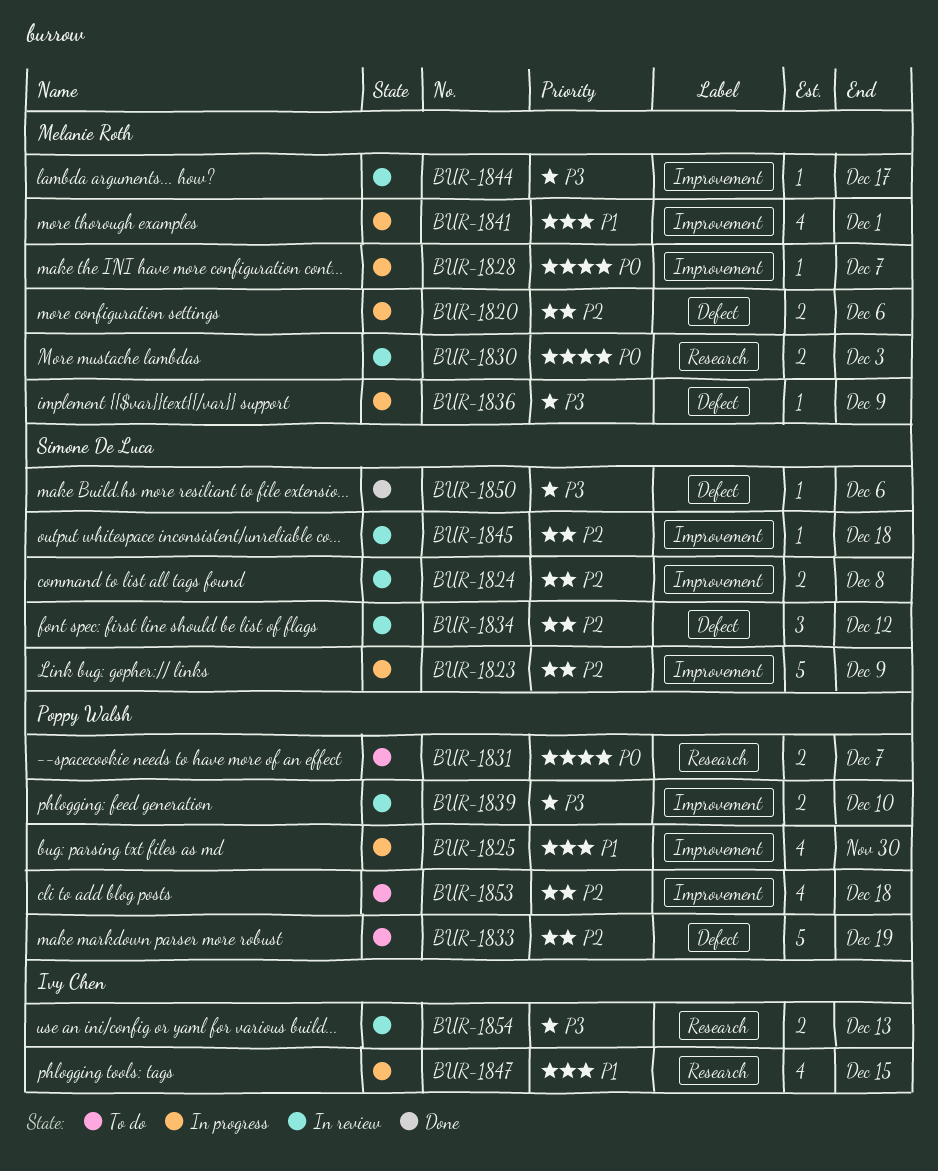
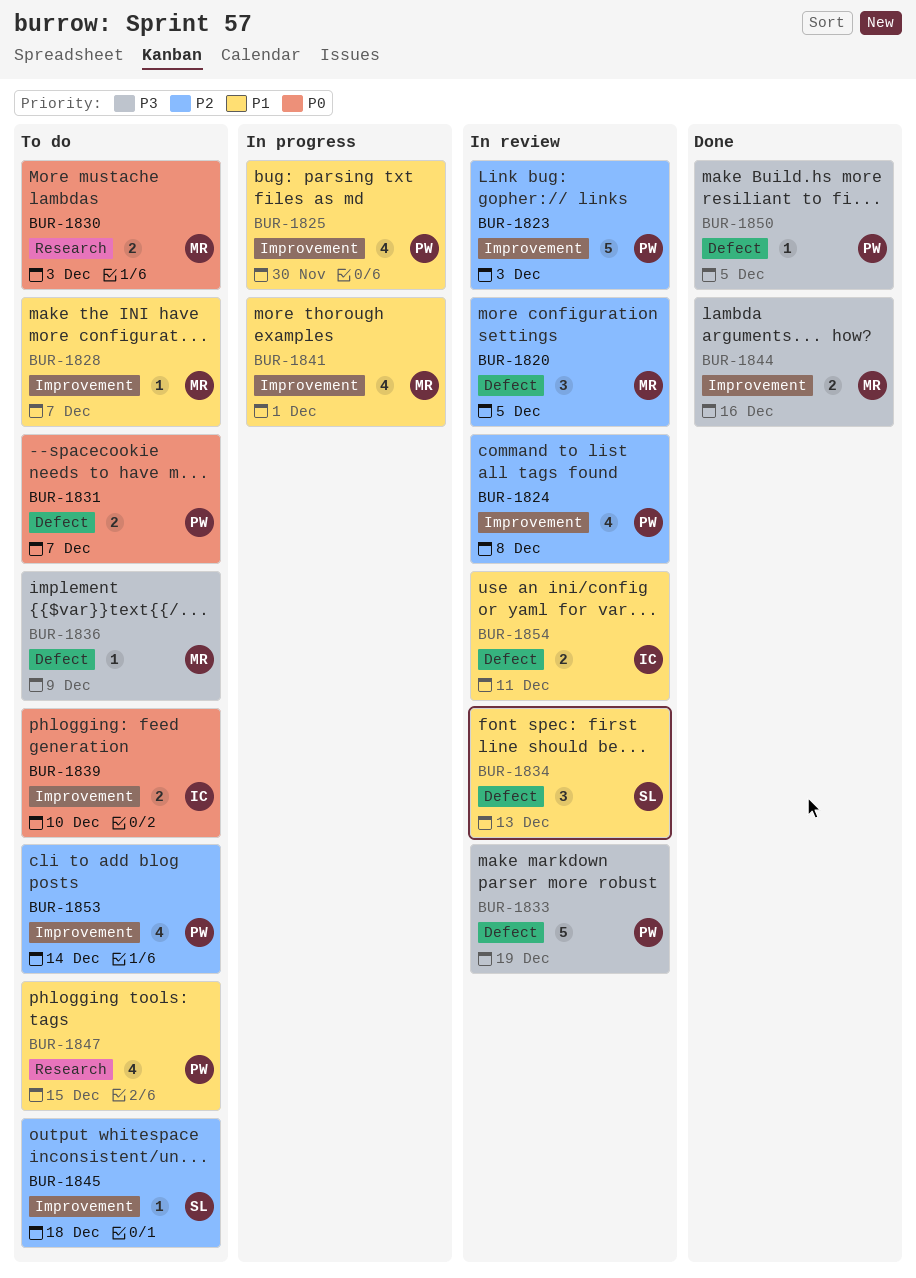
BUR-1820, status: In progress -> In review
BUR-1820, estimate: 2 -> 3
BUR-1820, due: Dec 6 -> Dec 5
BUR-1823, status: In progress -> In review
BUR-1823, owner: Simone De Luca -> Poppy Walsh
BUR-1823, due: Dec 9 -> Dec 3
BUR-1824, owner: Simone De Luca -> Poppy Walsh
BUR-1824, estimate: 2 -> 4
BUR-1828, status: In progress -> To do
BUR-1828, priority: P0 -> P1
BUR-1830, status: In review -> To do
BUR-1831, label: Research -> Defect
BUR-1833, status: To do -> In review
BUR-1833, priority: P2 -> P3
BUR-1834, priority: P2 -> P1
BUR-1834, due: Dec 12 -> Dec 13
BUR-1836, status: In progress -> To do
BUR-1839, status: In review -> To do
BUR-1839, owner: Poppy Walsh -> Ivy Chen
BUR-1839, priority: P3 -> P0
BUR-1844, status: In review -> Done
BUR-1844, estimate: 1 -> 2
BUR-1844, due: Dec 17 -> Dec 16
BUR-1845, status: In review -> To do
BUR-1847, status: In progress -> To do
BUR-1847, owner: Ivy Chen -> Poppy Walsh
BUR-1850, owner: Simone De Luca -> Poppy Walsh
BUR-1850, due: Dec 6 -> Dec 5
BUR-1853, due: Dec 18 -> Dec 14
BUR-1854, priority: P3 -> P1
BUR-1854, label: Research -> Defect
BUR-1854, due: Dec 13 -> Dec 11

